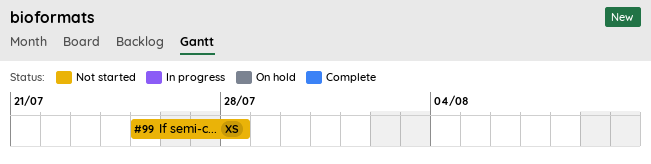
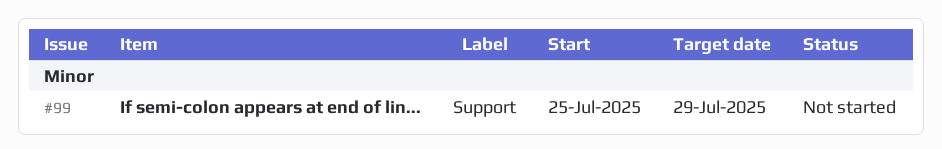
#99, due: Jul 28 -> Jul 29

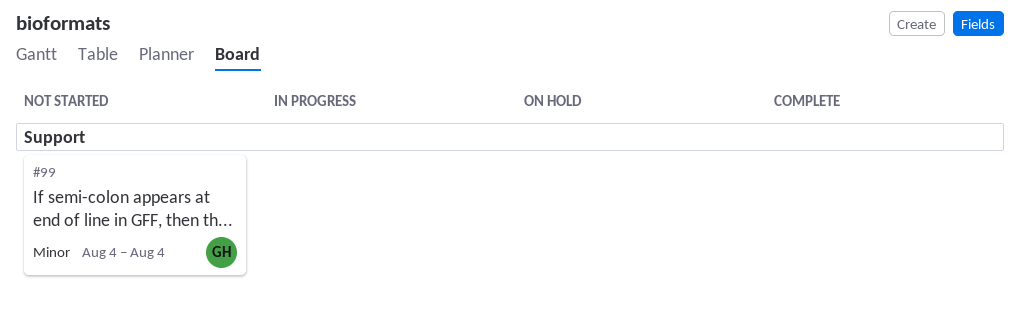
#99, start: Jul 25 -> Aug 4
#99, due: Jul 29 -> Aug 4

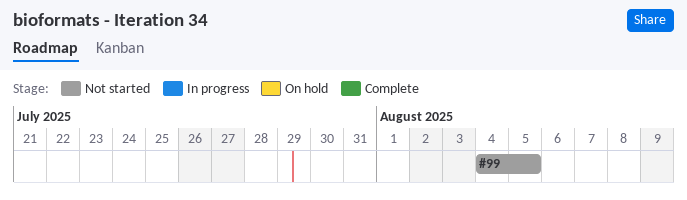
#99, due: Aug 4 -> Aug 5

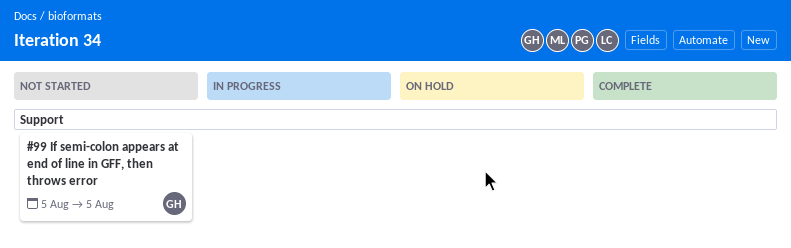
#99, start: Aug 4 -> Aug 5

